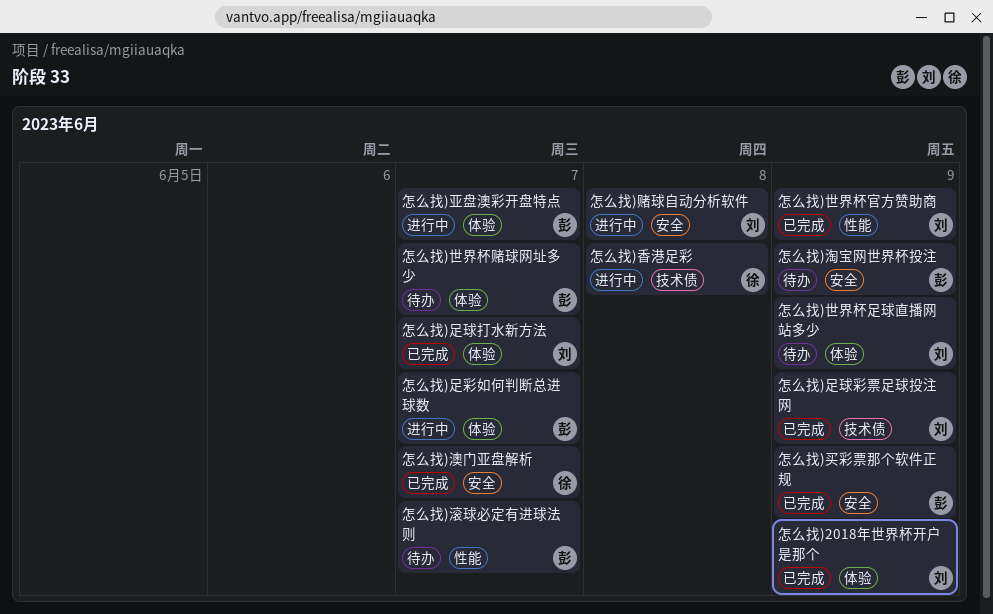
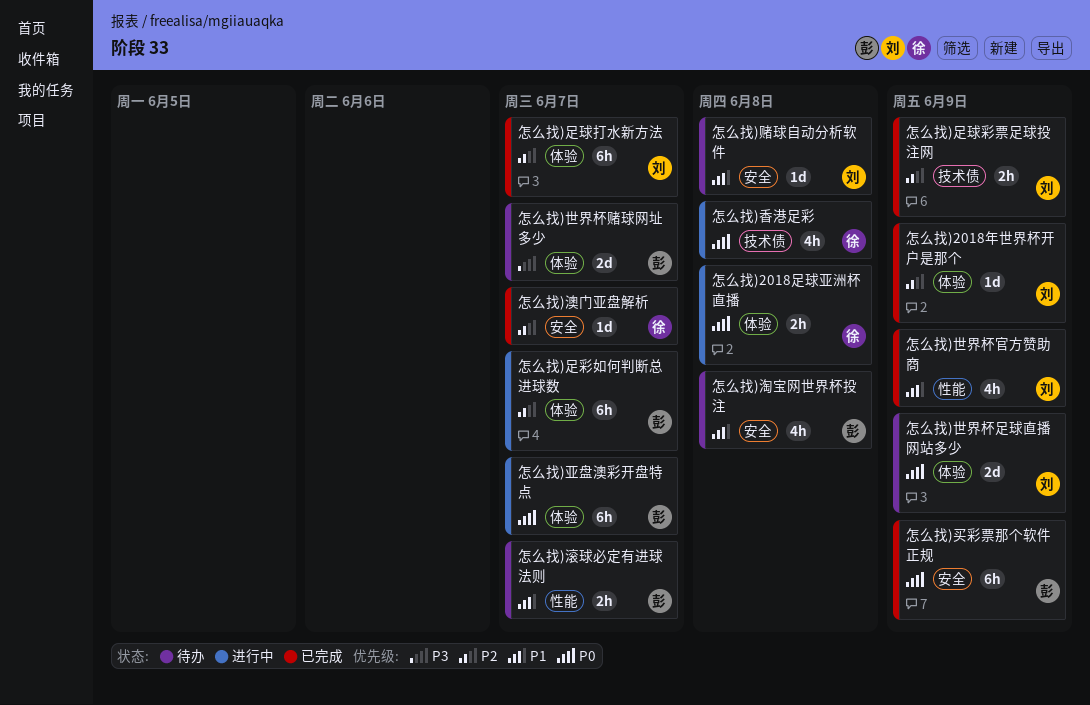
怎么找)2018足球亚洲杯直播: none -> present
怎么找)淘宝网世界杯投注, due: Jun 9 -> Jun 8
怎么找)赌球自动分析软件, status: 进行中 -> 待办

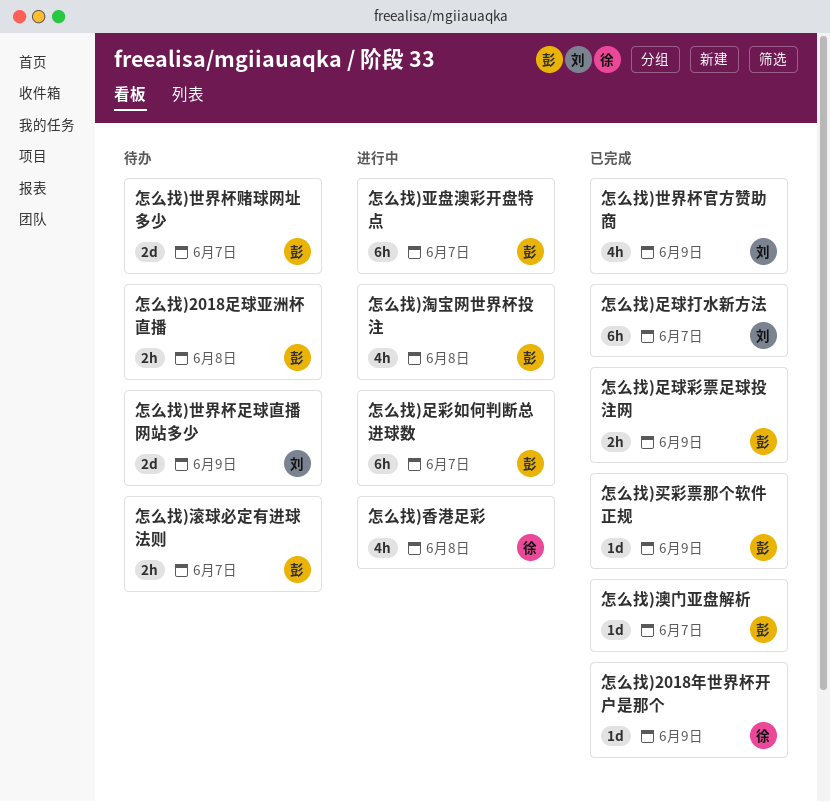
怎么找)2018年世界杯开户是那个, owner: 刘 -> 徐
怎么找)2018足球亚洲杯直播, status: 进行中 -> 待办
怎么找)2018足球亚洲杯直播, owner: 徐 -> 彭
怎么找)买彩票那个软件正规, estimate: 6h -> 1d
怎么找)淘宝网世界杯投注, status: 待办 -> 进行中
怎么找)澳门亚盘解析, owner: 徐 -> 彭
怎么找)赌球自动分析软件: present -> none
怎么找)足球彩票足球投注网, owner: 刘 -> 彭

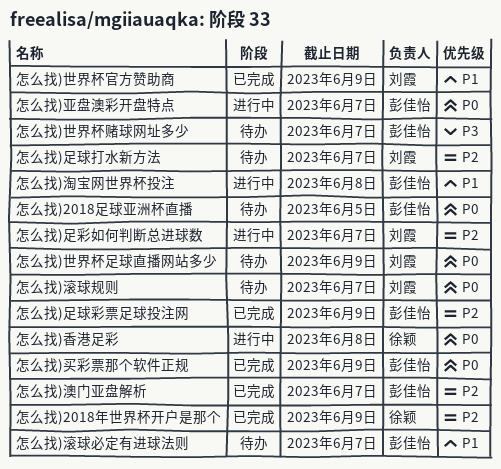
怎么找)2018足球亚洲杯直播, due: Jun 8 -> Jun 5
怎么找)滚球规则: none -> present
怎么找)足彩如何判断总进球数, owner: 彭佳怡 -> 刘霞
怎么找)足球打水新方法, status: 已完成 -> 待办

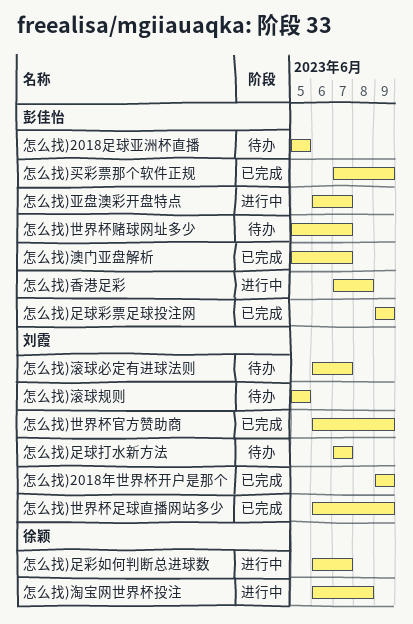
怎么找)2018年世界杯开户是那个, owner: 徐颖 -> 刘霞
怎么找)世界杯足球直播网站多少, status: 待办 -> 已完成
怎么找)淘宝网世界杯投注, owner: 彭佳怡 -> 徐颖
怎么找)滚球必定有进球法则, owner: 彭佳怡 -> 刘霞
怎么找)滚球规则, due: Jun 7 -> Jun 5
怎么找)足彩如何判断总进球数, owner: 刘霞 -> 徐颖
怎么找)香港足彩, owner: 徐颖 -> 彭佳怡

